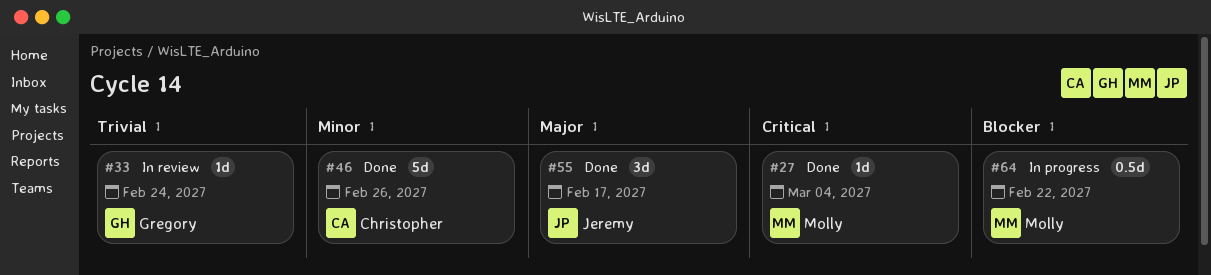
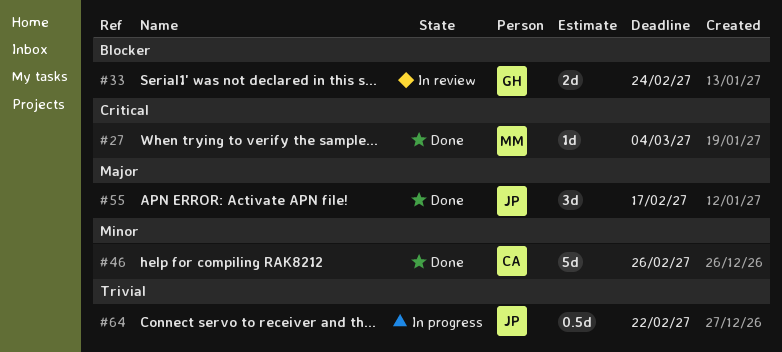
#33, priority: Trivial -> Blocker
#33, estimate: 1d -> 2d
#64, owner: Molly -> Jeremy
#64, priority: Blocker -> Trivial

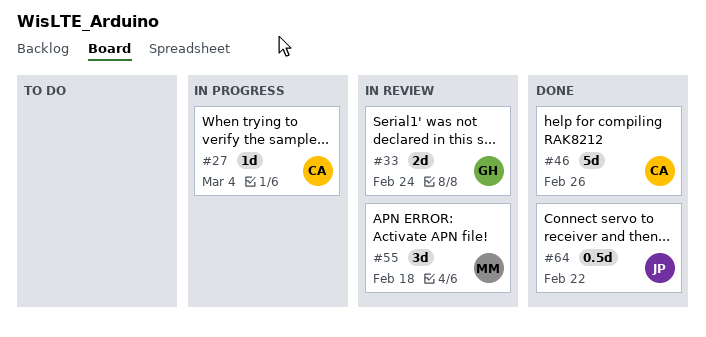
#27, status: Done -> In progress
#27, owner: MM -> CA
#55, status: Done -> In review
#55, owner: JP -> MM
#55, due: Feb 17 -> Feb 18
#64, status: In progress -> Done

